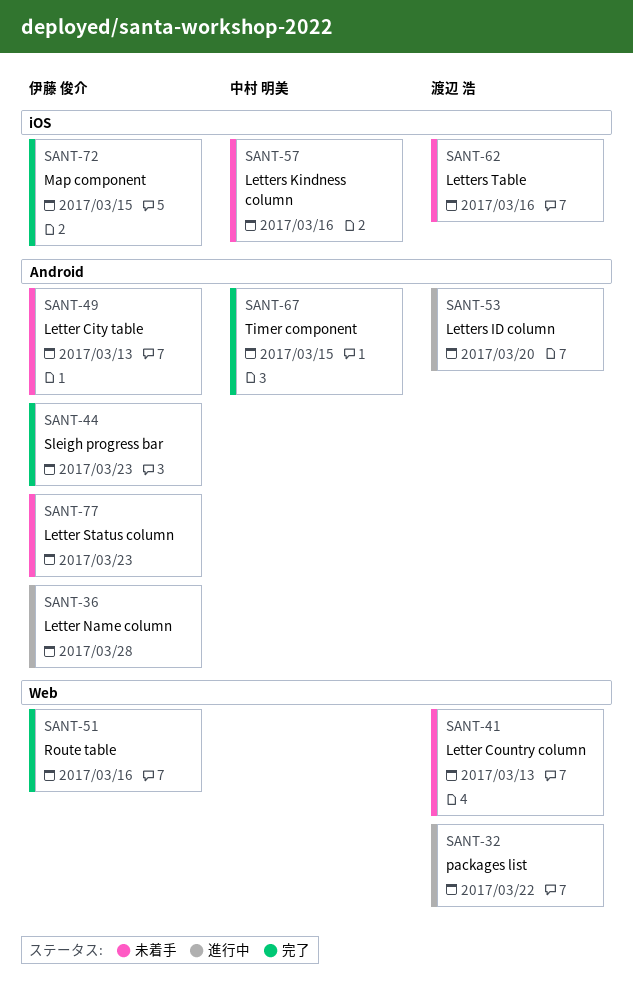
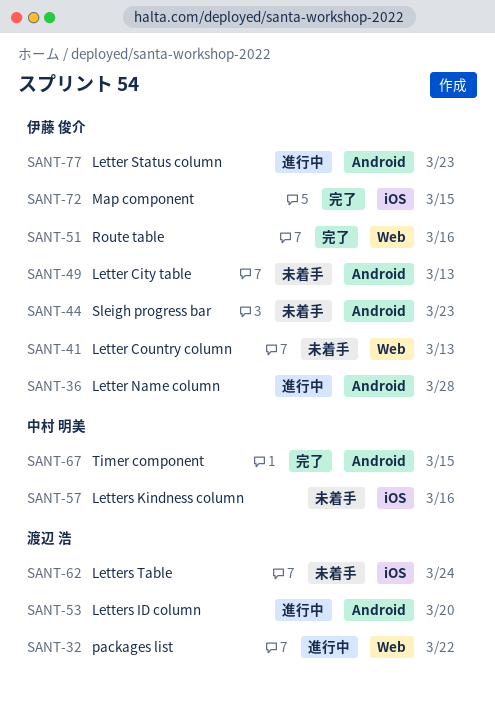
SANT-41, owner: 渡辺 浩 -> 伊藤 俊介
SANT-44, status: 完了 -> 未着手
SANT-62, due: Mar 16 -> Mar 24
SANT-77, status: 未着手 -> 進行中

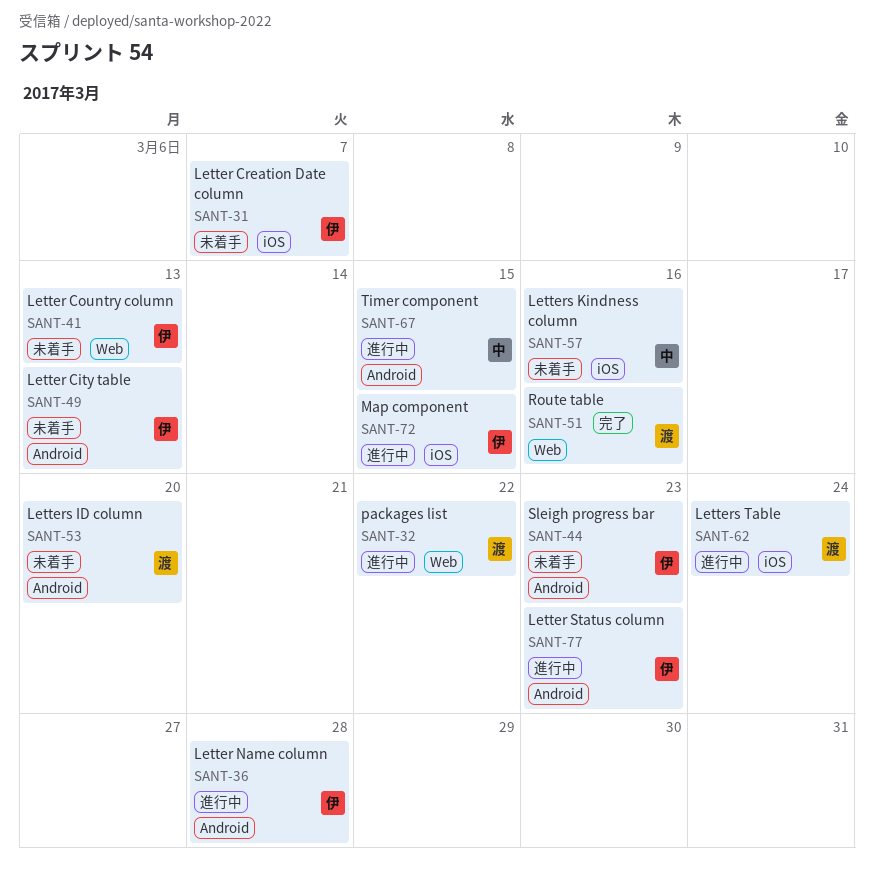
SANT-31: none -> present
SANT-51, owner: 伊藤 俊介 -> 渡辺 浩
SANT-53, status: 進行中 -> 未着手
SANT-62, status: 未着手 -> 進行中
SANT-67, status: 完了 -> 進行中
SANT-72, status: 完了 -> 進行中

